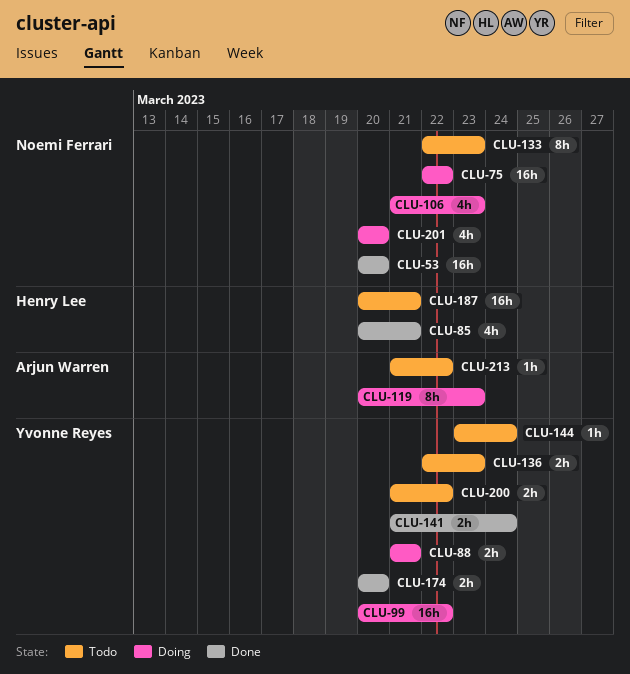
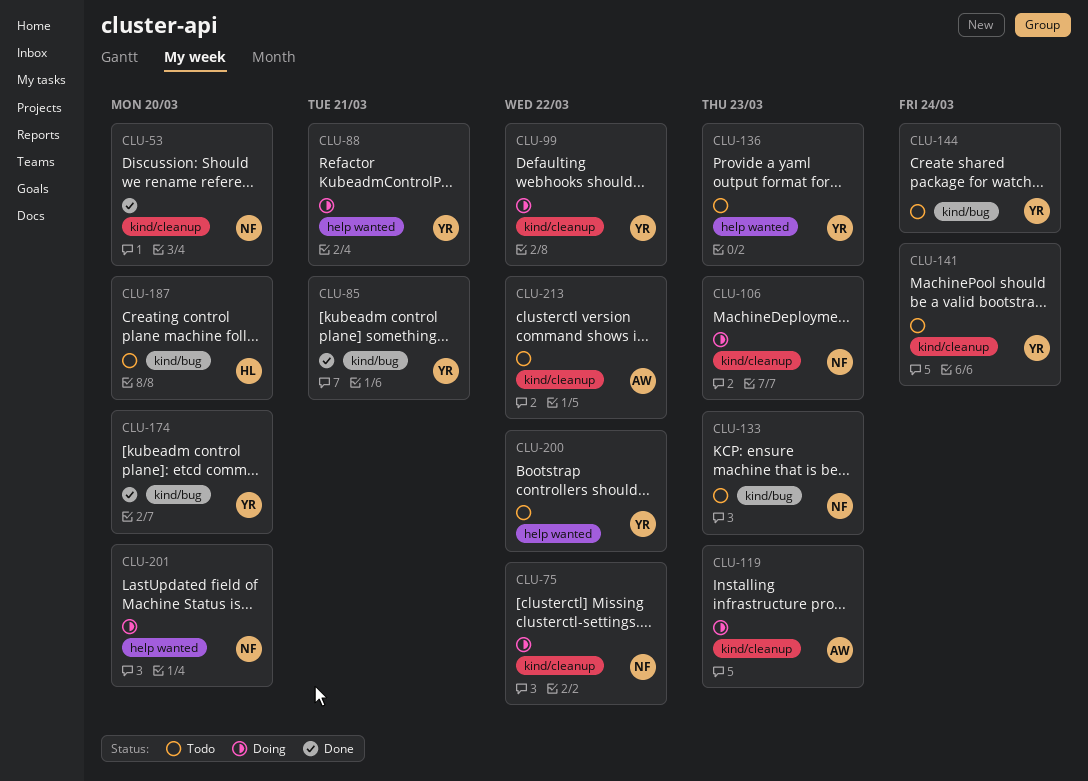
CLU-85, owner: Henry Lee -> Yvonne Reyes
CLU-141, status: Done -> Todo
CLU-187, due: Mar 21 -> Mar 20

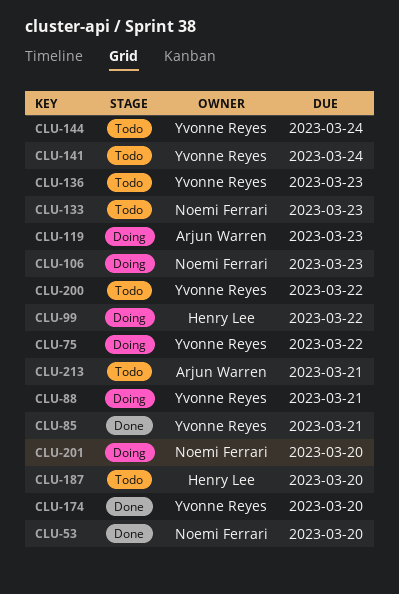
CLU-75, owner: Noemi Ferrari -> Yvonne Reyes
CLU-99, owner: Yvonne Reyes -> Henry Lee
CLU-213, due: Mar 22 -> Mar 21

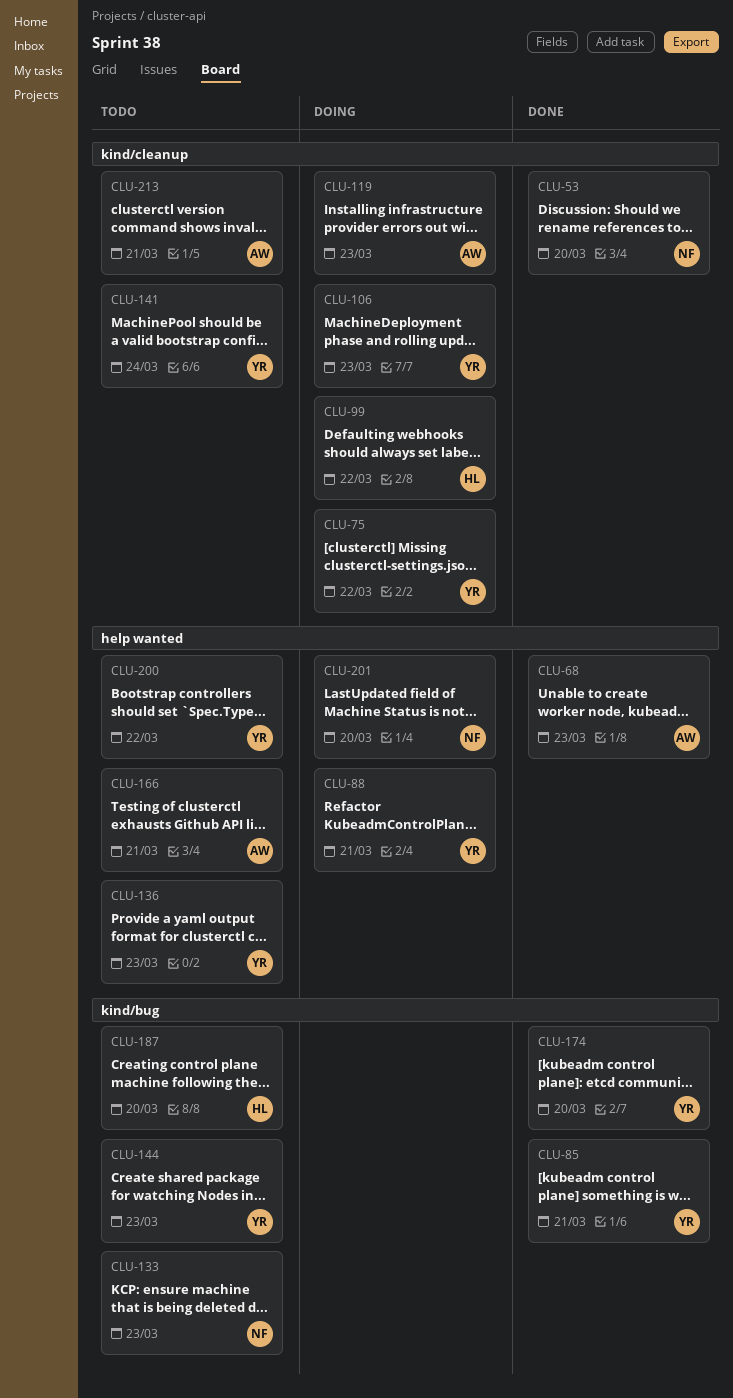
CLU-68: none -> present
CLU-106, owner: Noemi Ferrari -> Yvonne Reyes
CLU-144, due: Mar 24 -> Mar 23
CLU-166: none -> present

